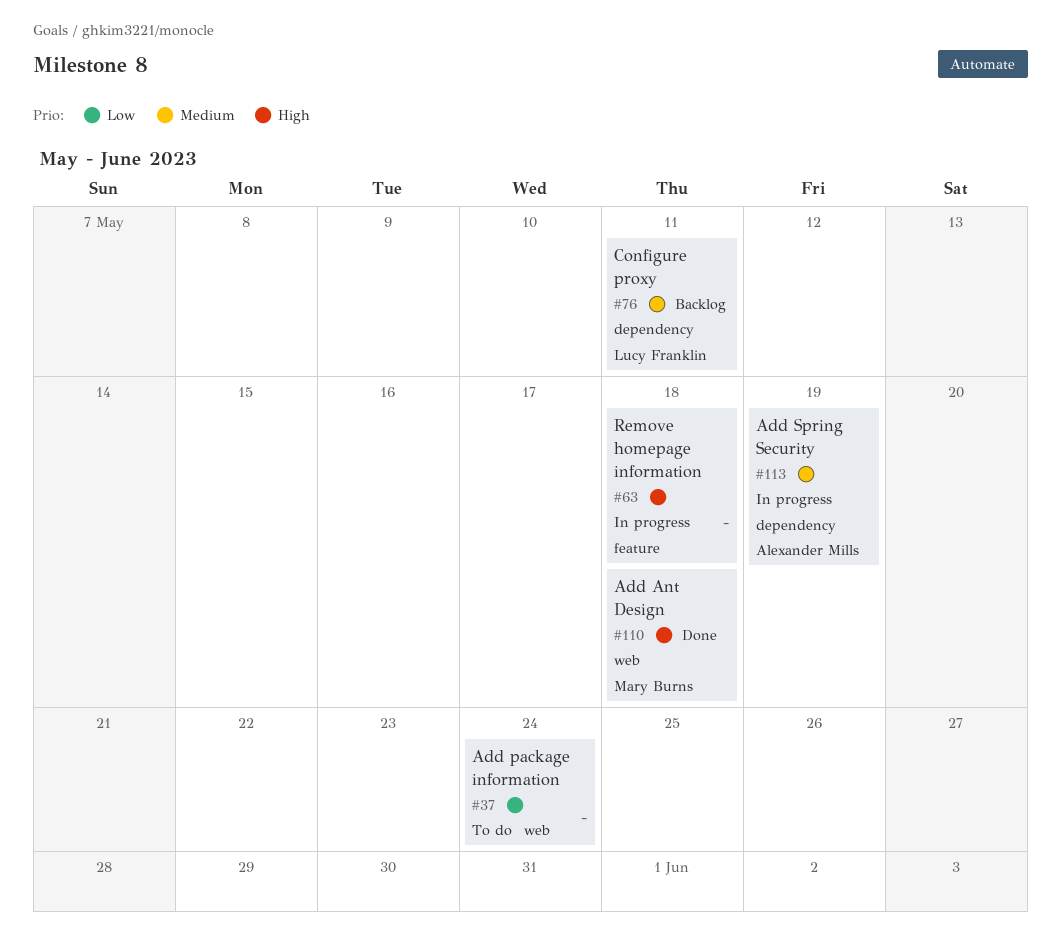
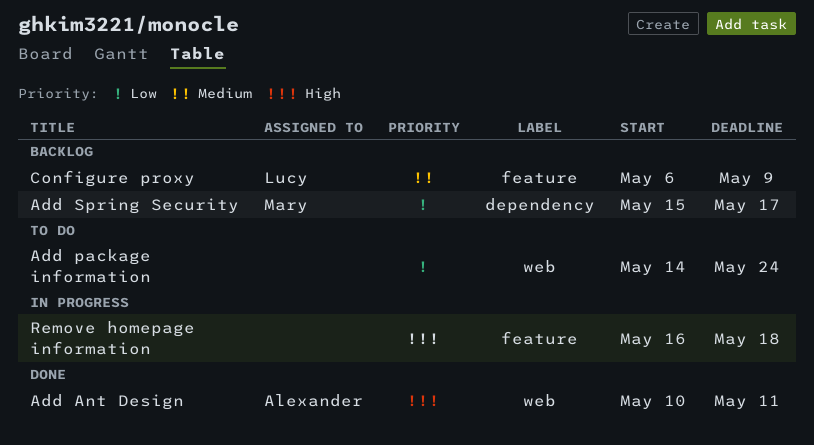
Add Ant Design, owner: Mary Burns -> Alexander Mills
Add Ant Design, due: May 18 -> May 11
Add Spring Security, status: In progress -> Backlog
Add Spring Security, owner: Alexander Mills -> Mary Burns
Add Spring Security, priority: Medium -> Low
Add Spring Security, due: May 19 -> May 17
Configure proxy, label: dependency -> feature
Configure proxy, due: May 11 -> May 9

